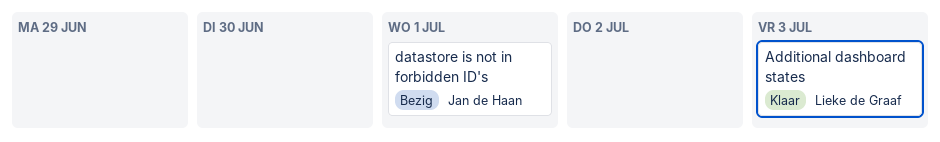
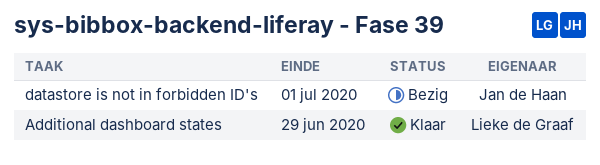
Additional dashboard states, due: Jul 3 -> Jun 29

